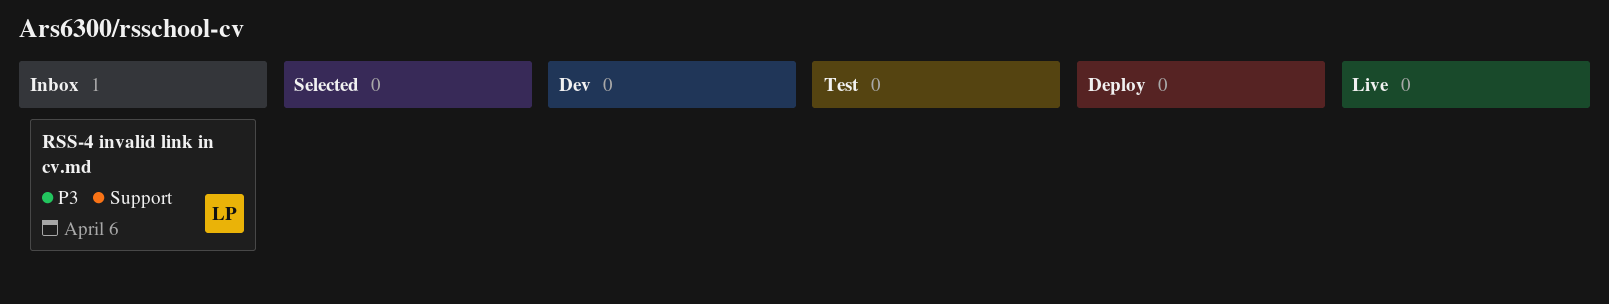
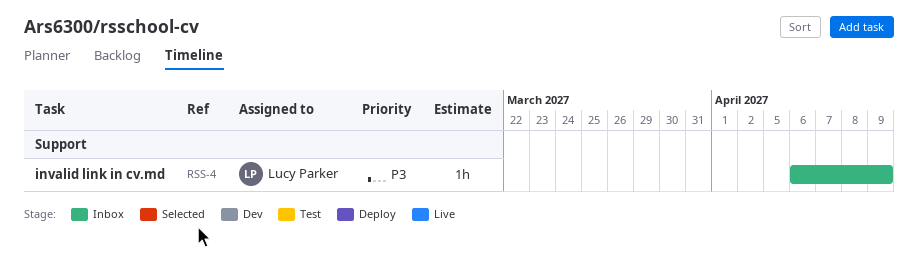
RSS-4, due: Apr 6 -> Apr 9

